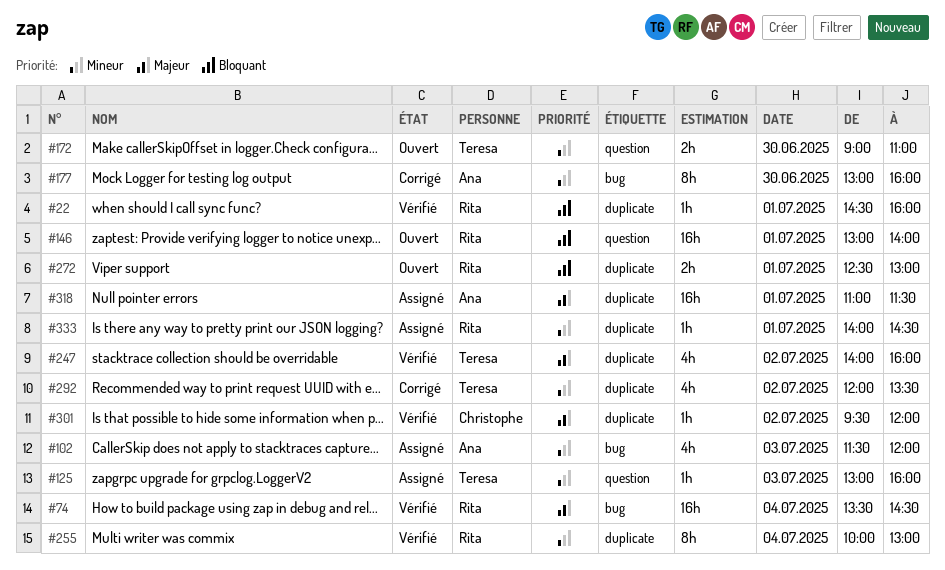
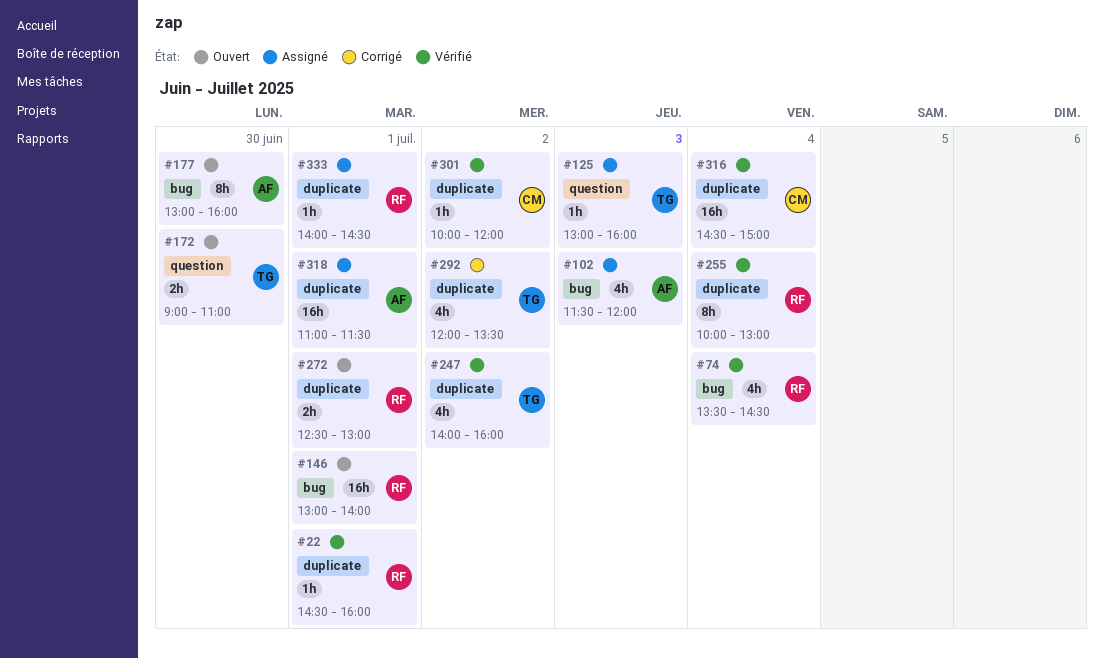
#74, estimate: 16h -> 4h
#146, label: question -> bug
#177, status: Corrigé -> Ouvert
#301, begins: 09:30 -> 10:00
#316: none -> present

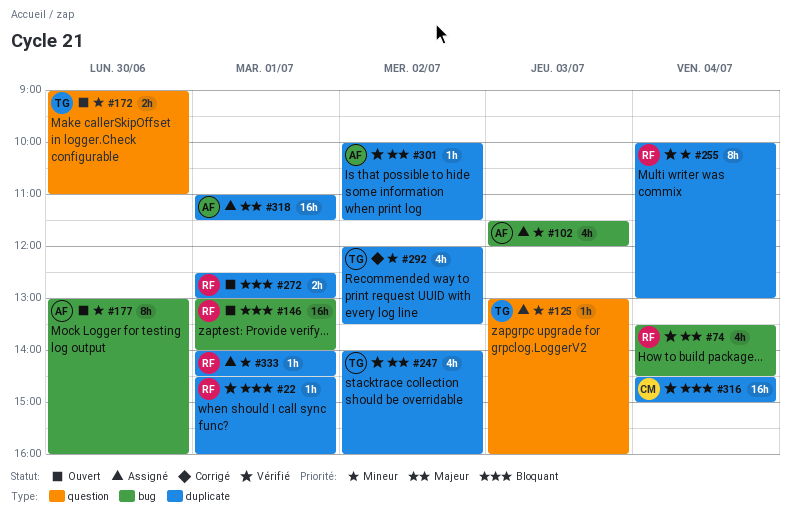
#301, owner: CM -> AF
#301, ends: 12:00 -> 11:30

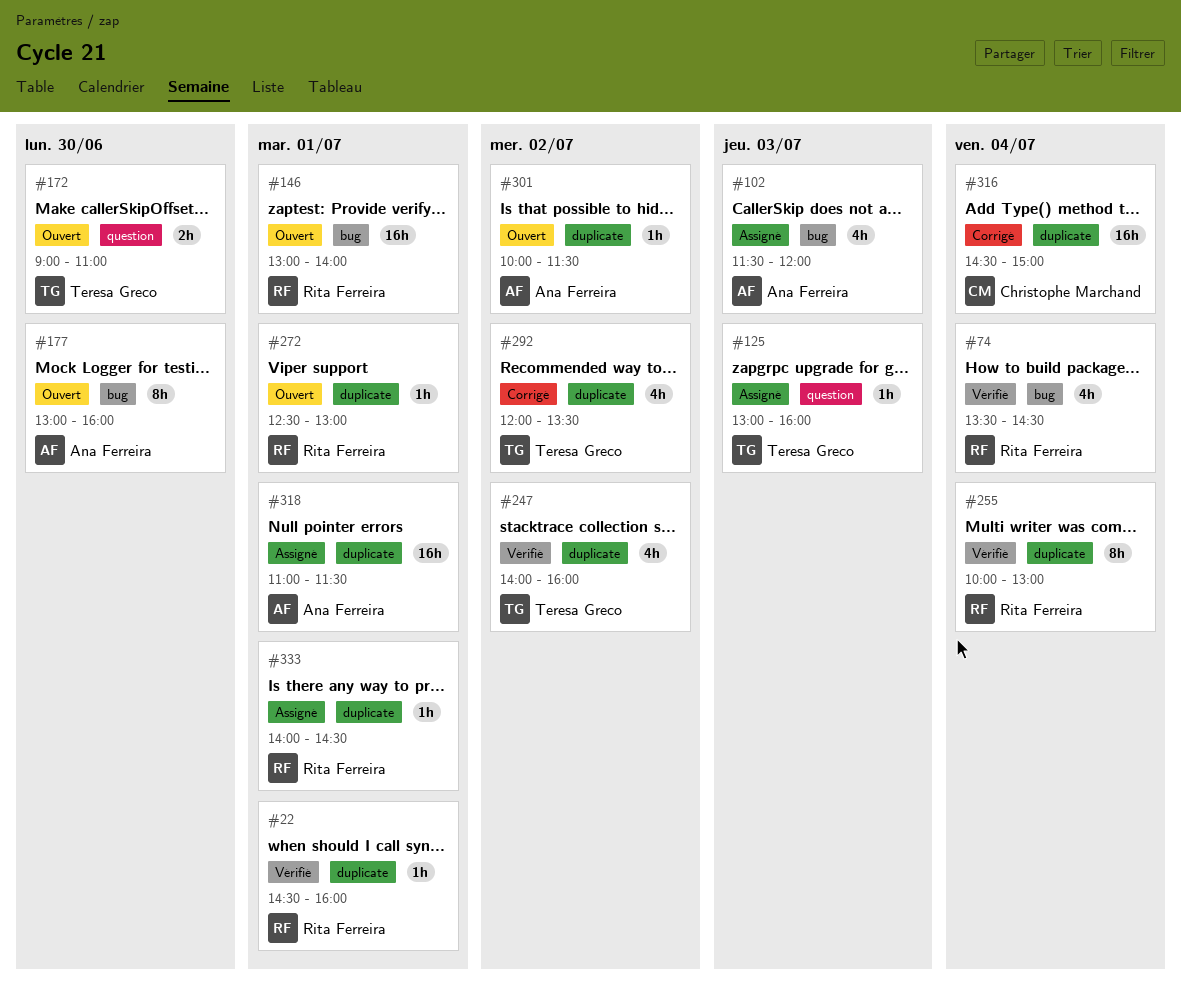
#272, estimate: 2h -> 1h
#301, status: Vérifié -> Ouvert
#316, status: Vérifié -> Corrigé

